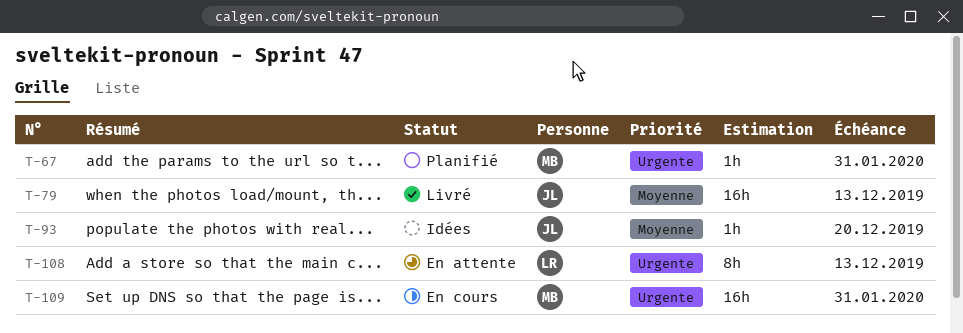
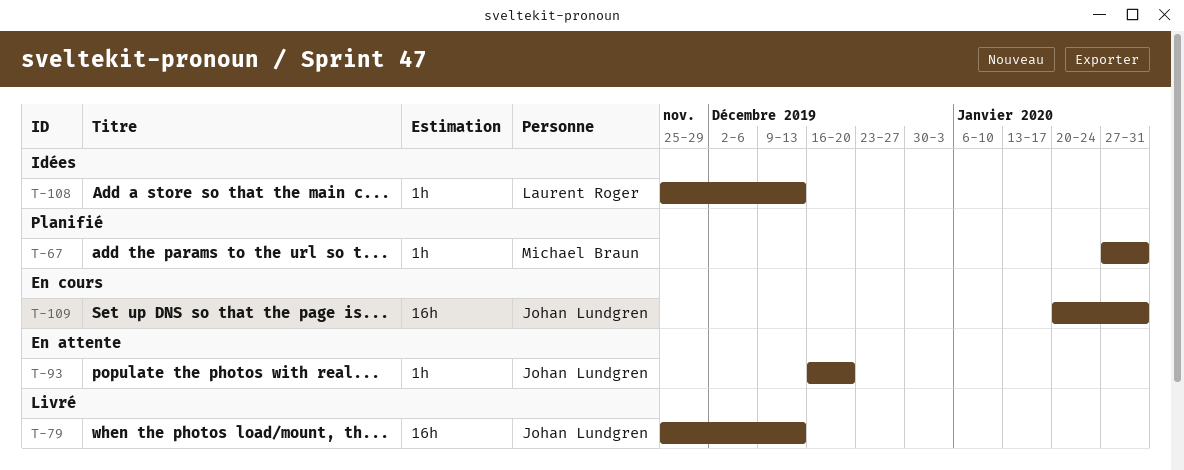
T-93, status: Idées -> En attente
T-108, status: En attente -> Idées
T-108, estimate: 8h -> 1h
T-109, owner: Michael Braun -> Johan Lundgren

